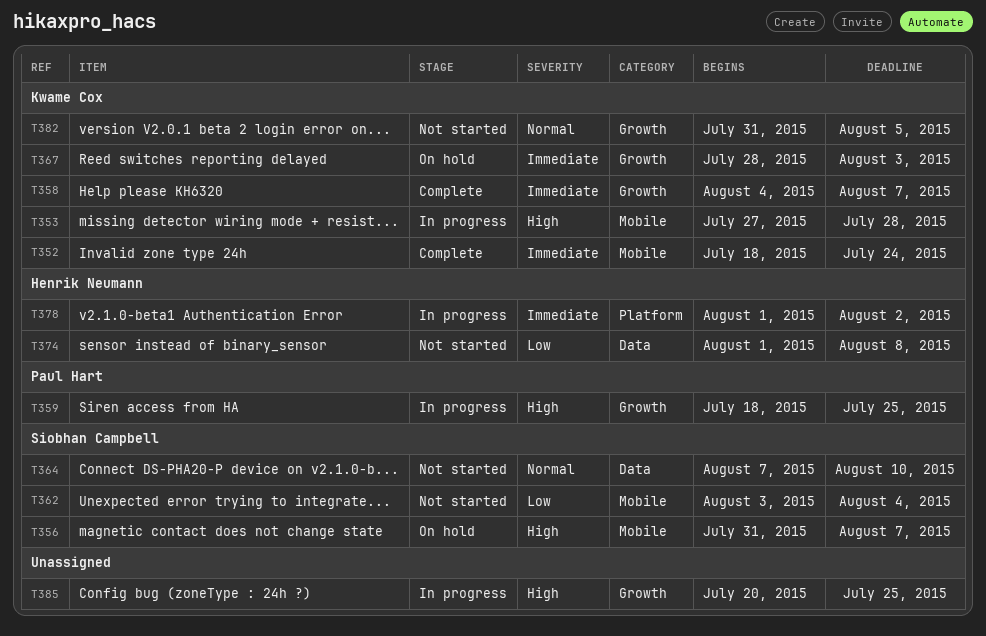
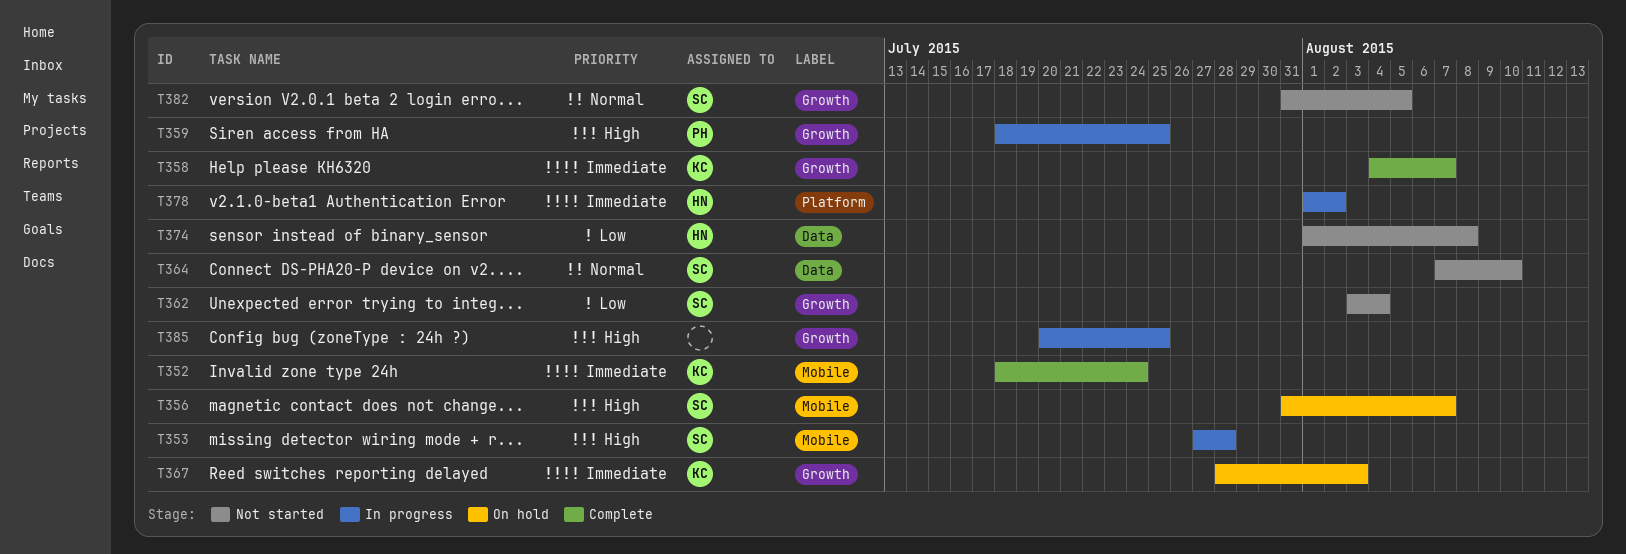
T353, owner: Kwame Cox -> Siobhan Campbell
T362, label: Mobile -> Growth
T382, owner: Kwame Cox -> Siobhan Campbell

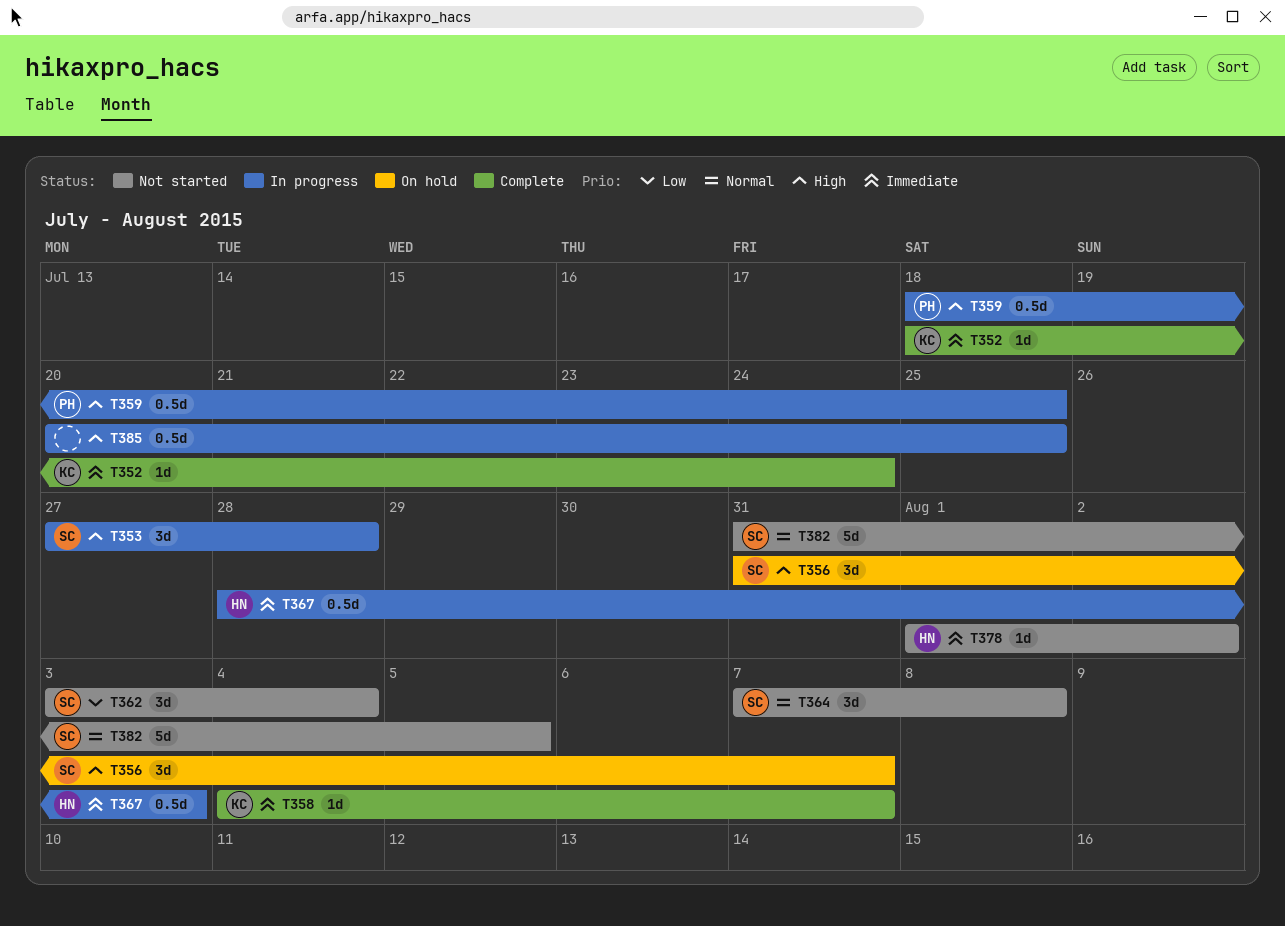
T364, due: Aug 10 -> Aug 8
T367, status: On hold -> In progress
T367, owner: KC -> HN
T374: present -> none
T378, status: In progress -> Not started

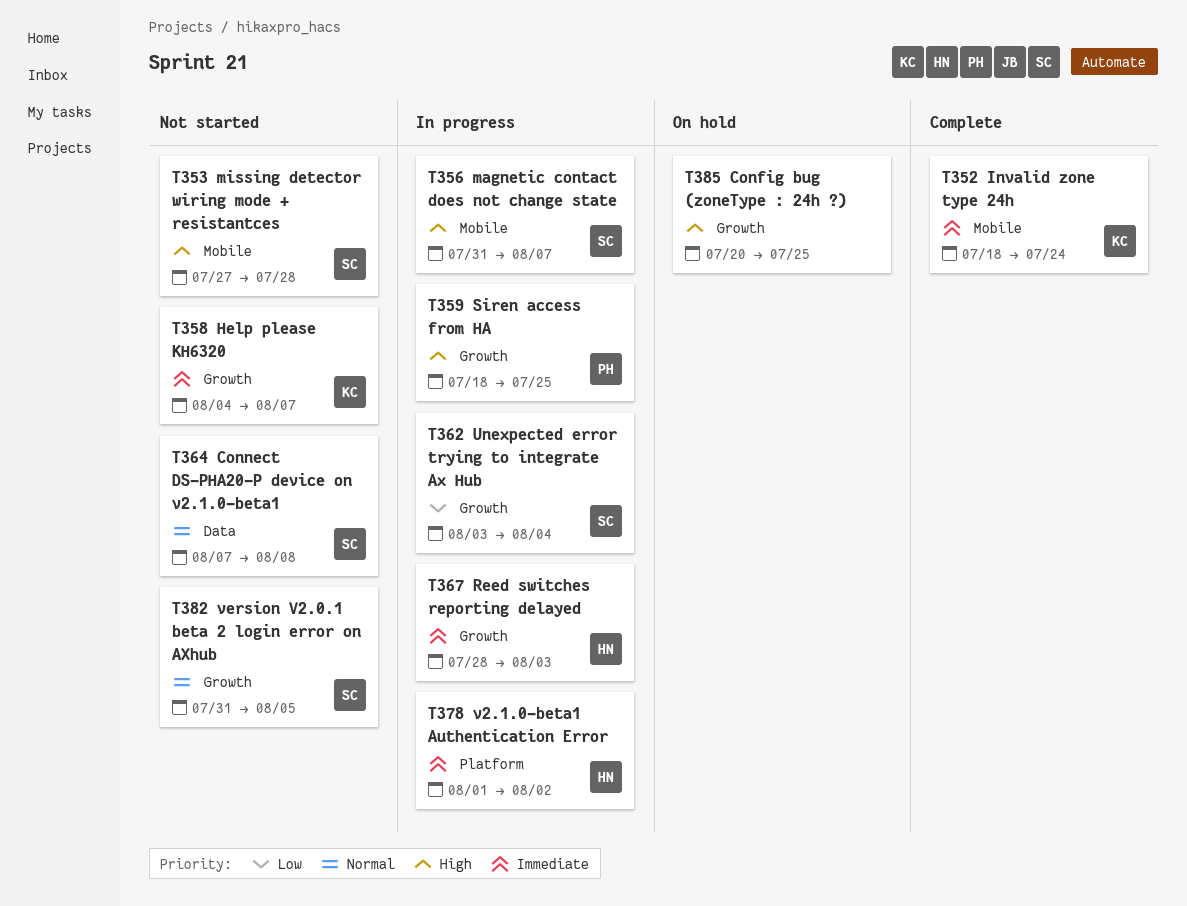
T353, status: In progress -> Not started
T356, status: On hold -> In progress
T358, status: Complete -> Not started
T362, status: Not started -> In progress
T378, status: Not started -> In progress
T385, status: In progress -> On hold

